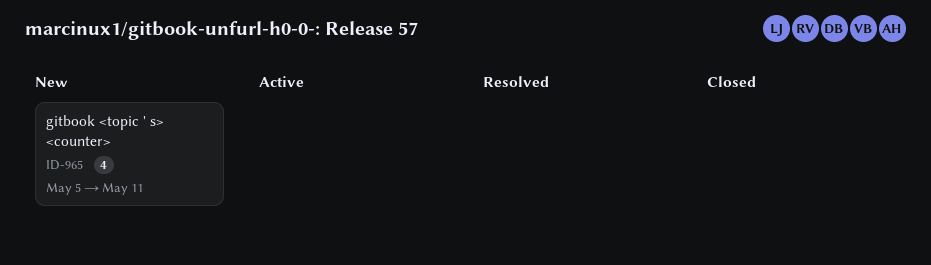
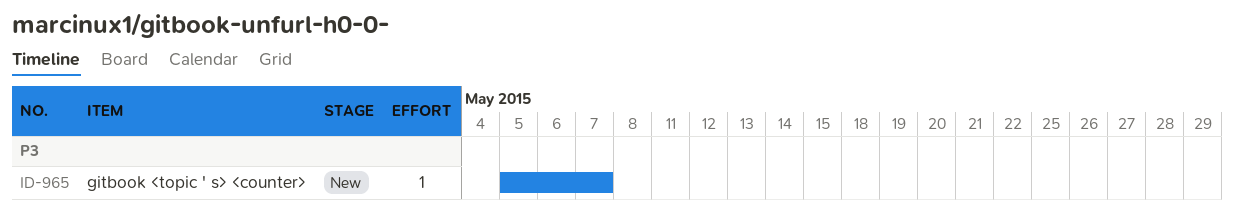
ID-965, estimate: 4 -> 1
ID-965, due: May 11 -> May 7

